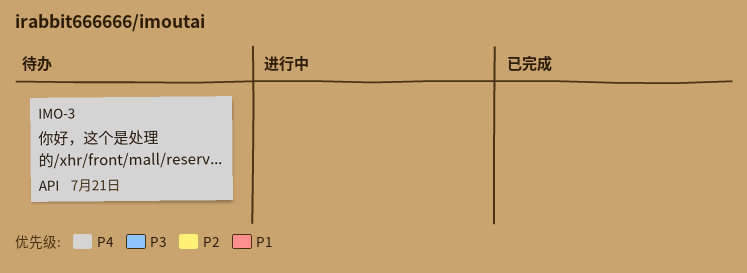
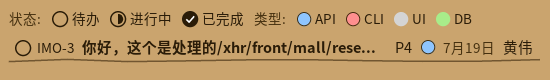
IMO-3, due: Jul 21 -> Jul 19

